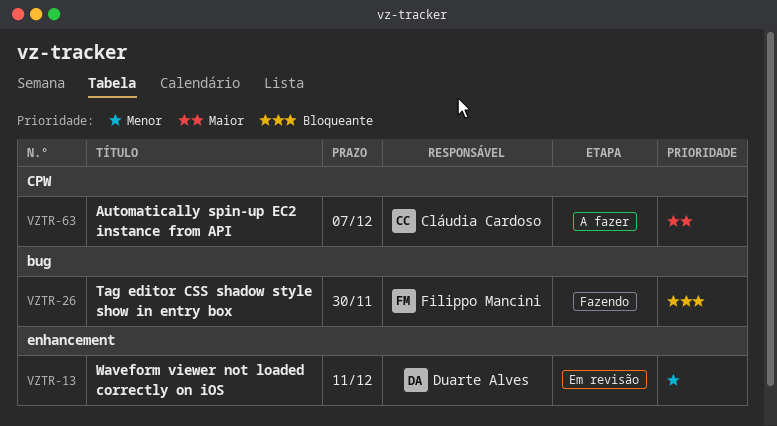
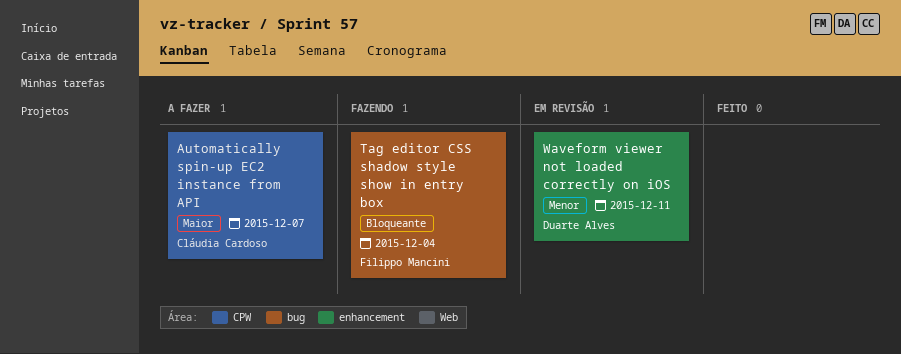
Tag editor CSS shadow style show in entry box, due: Nov 30 -> Dec 4

